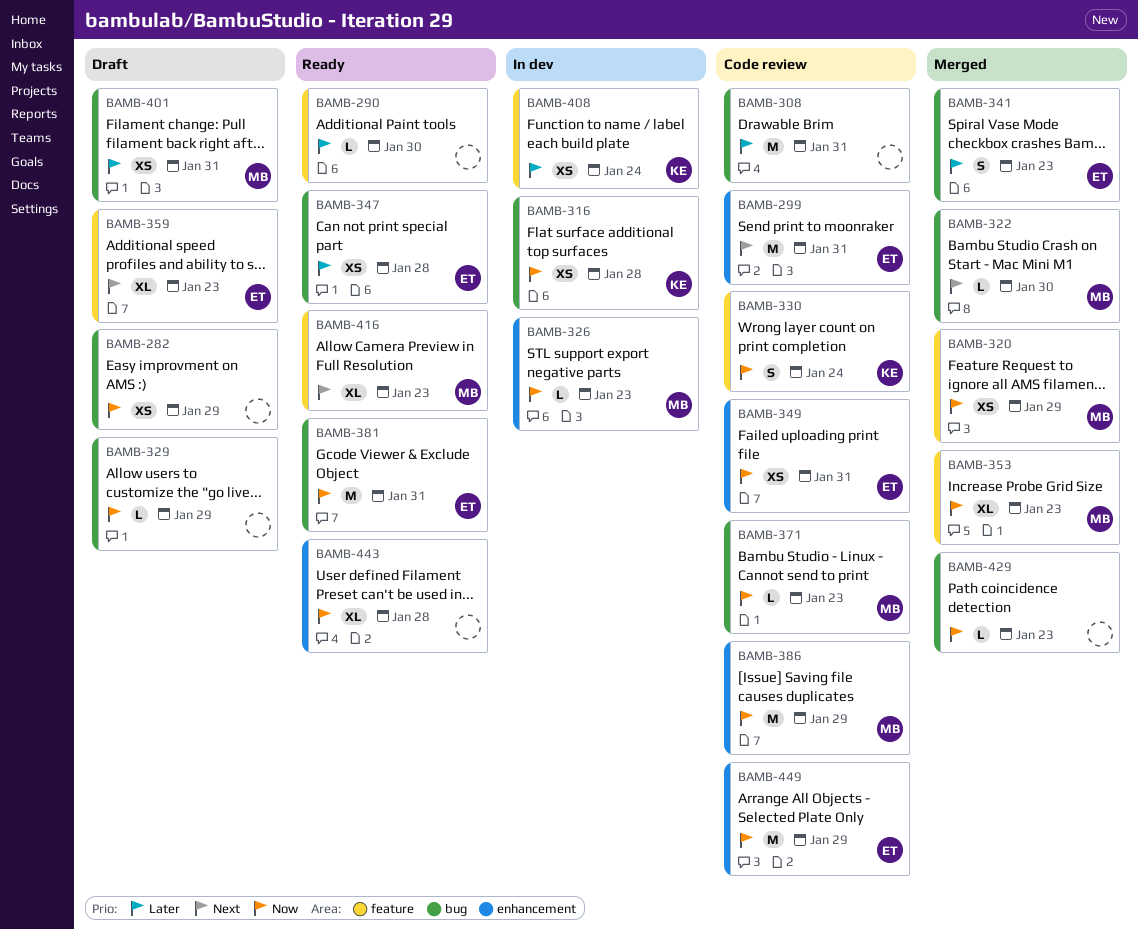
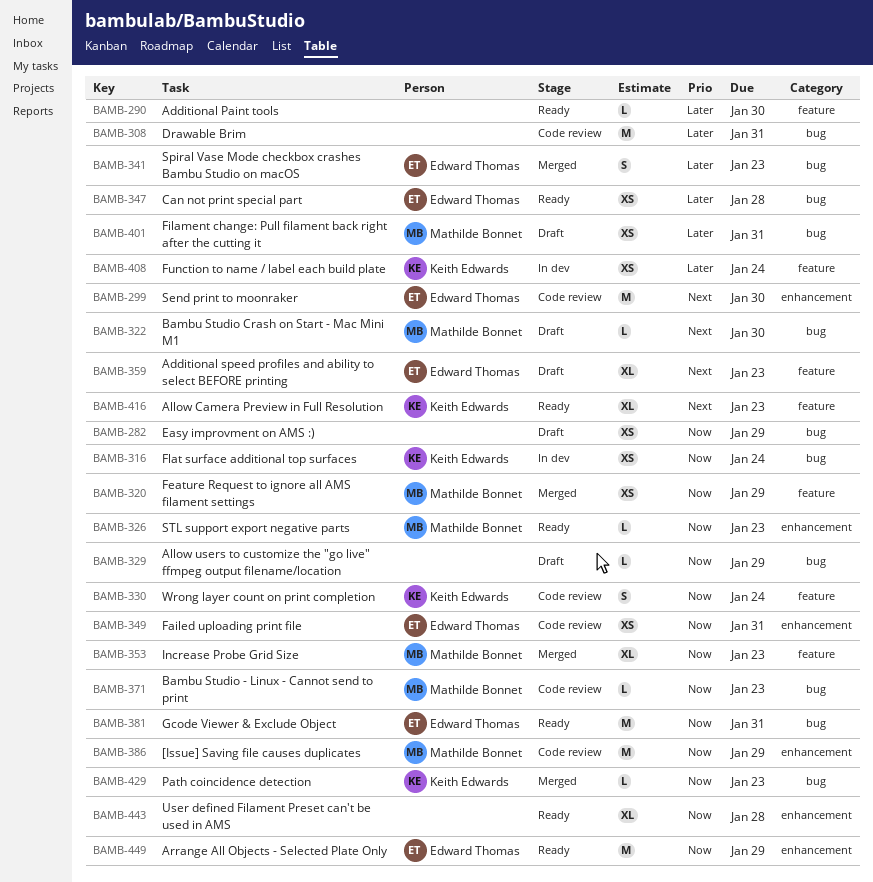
BAMB-299, due: Jan 31 -> Jan 30
BAMB-316, due: Jan 28 -> Jan 24
BAMB-322, status: Merged -> Draft
BAMB-326, status: In dev -> Ready
BAMB-416, owner: Mathilde Bonnet -> Keith Edwards
BAMB-429, owner: none -> Keith Edwards
BAMB-449, status: Code review -> Ready

